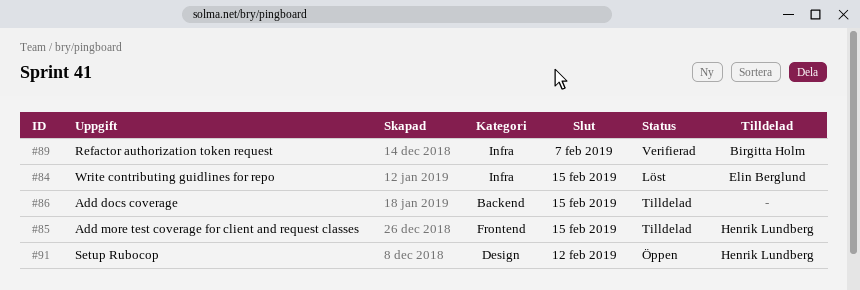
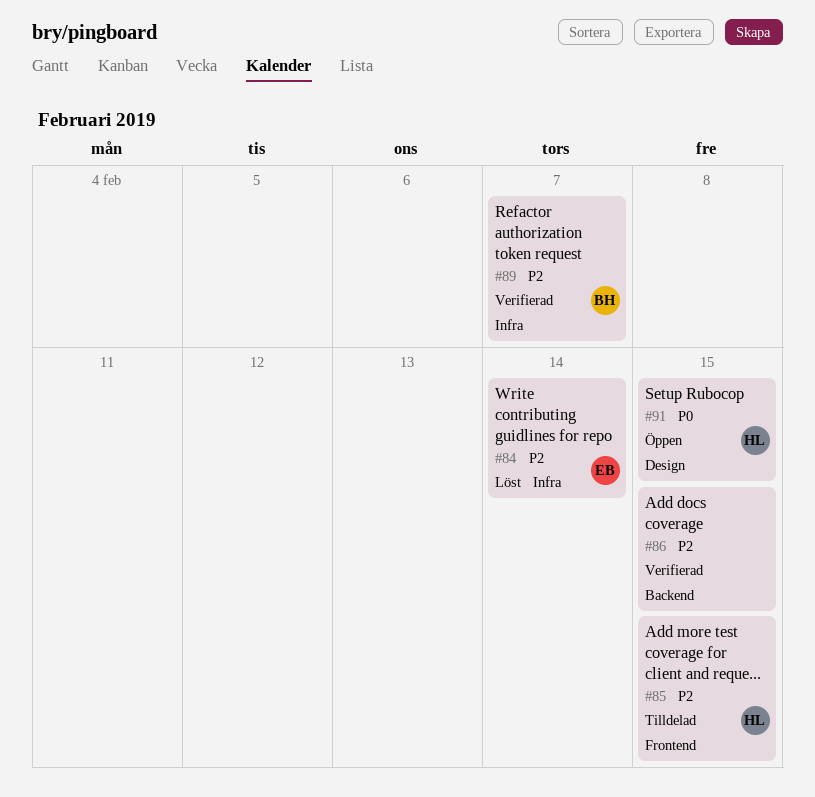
#84, due: Feb 15 -> Feb 14
#86, status: Tilldelad -> Verifierad
#91, due: Feb 12 -> Feb 15

